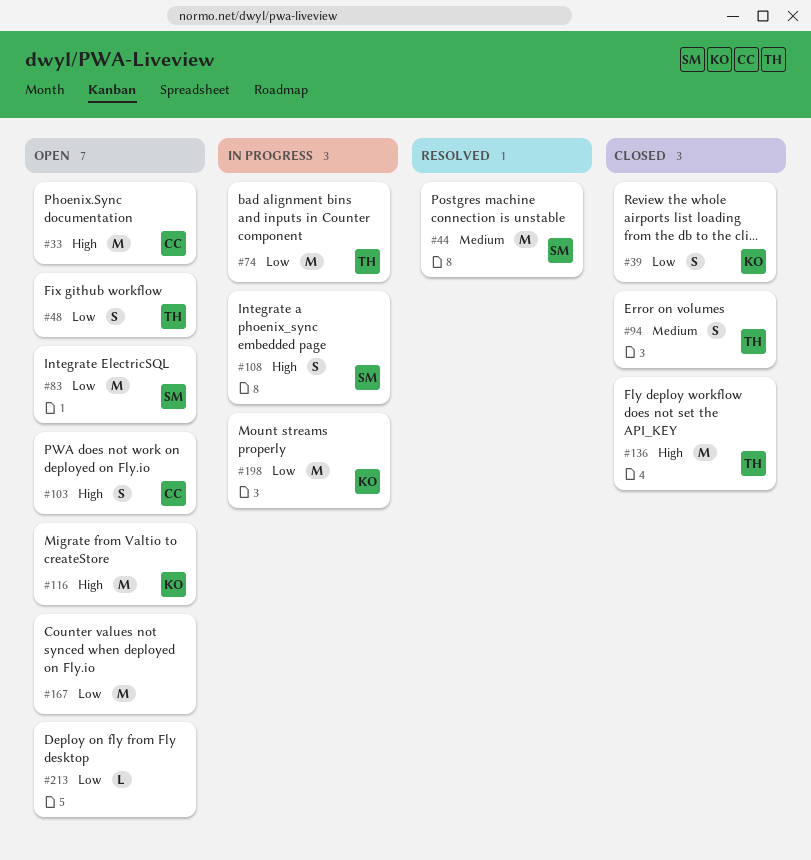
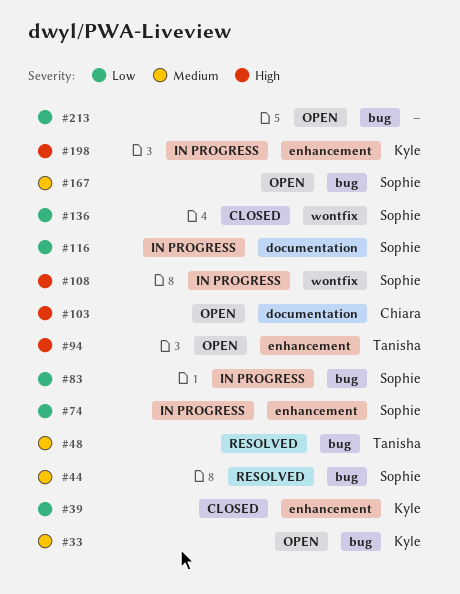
#33, owner: Chiara -> Kyle
#33, priority: High -> Medium
#48, status: Open -> Resolved
#48, priority: Low -> Medium
#74, owner: Tanisha -> Sophie
#83, status: Open -> In progress
#94, status: Closed -> Open
#94, priority: Medium -> High
#116, status: Open -> In progress
#116, owner: Kyle -> Sophie
#116, priority: High -> Low
#136, owner: Tanisha -> Sophie
#136, priority: High -> Low
#167, owner: none -> Sophie
#167, priority: Low -> Medium
#198, priority: Low -> High

